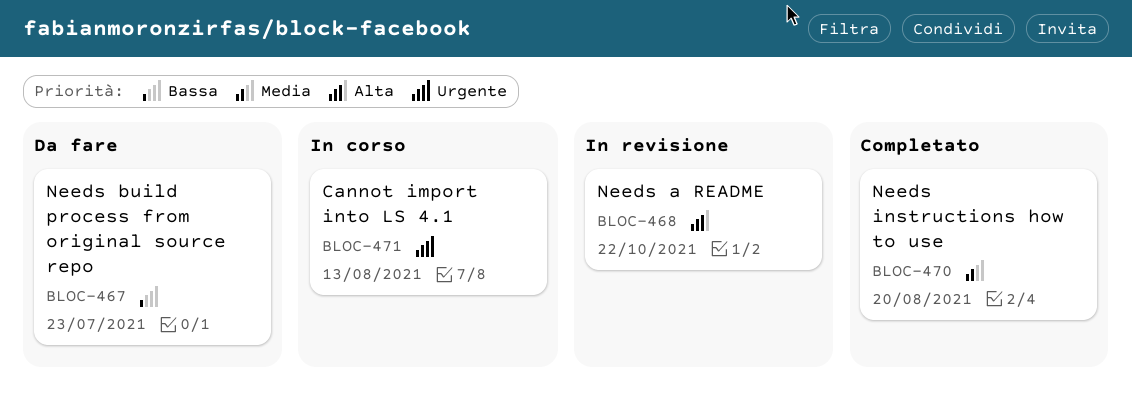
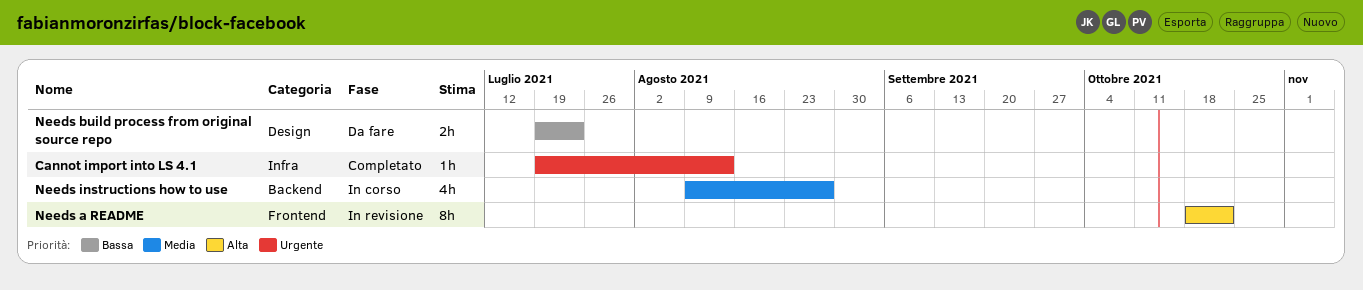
Cannot import into LS 4.1, status: In corso -> Completato
Needs instructions how to use, status: Completato -> In corso
Needs instructions how to use, due: Aug 20 -> Aug 27

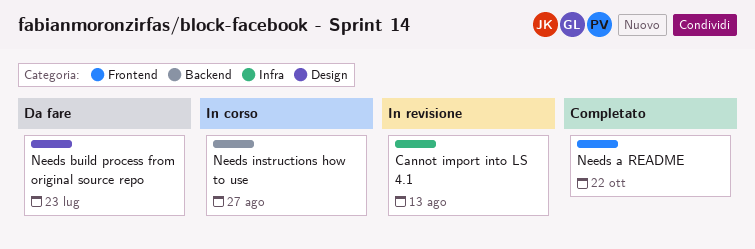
Cannot import into LS 4.1, status: Completato -> In revisione
Needs a README, status: In revisione -> Completato

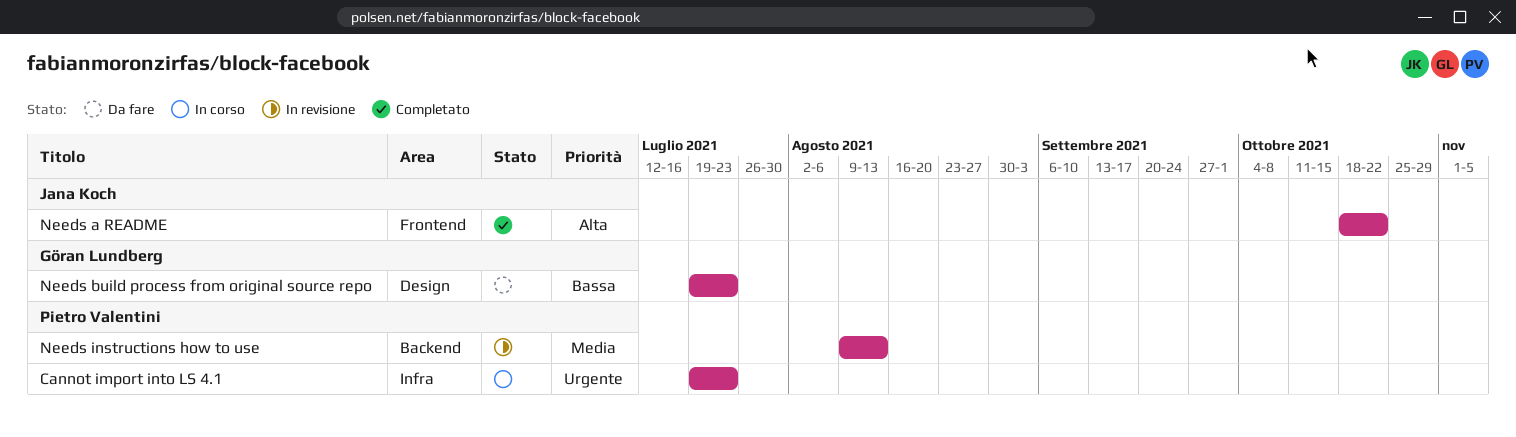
Cannot import into LS 4.1, status: In revisione -> In corso
Cannot import into LS 4.1, due: Aug 13 -> Jul 23
Needs instructions how to use, status: In corso -> In revisione
Needs instructions how to use, due: Aug 27 -> Aug 13

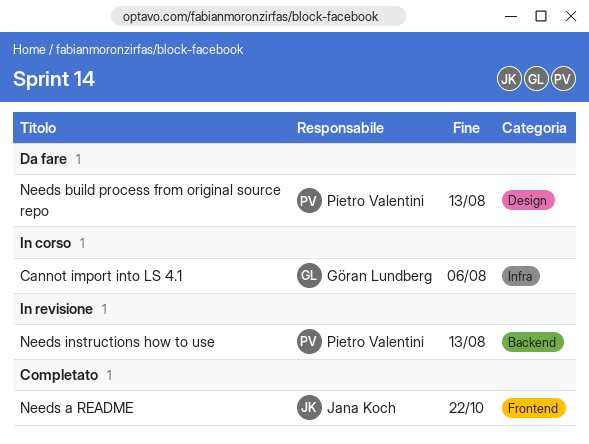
Cannot import into LS 4.1, owner: Pietro Valentini -> Göran Lundberg
Cannot import into LS 4.1, due: Jul 23 -> Aug 6
Needs build process from original source repo, owner: Göran Lundberg -> Pietro Valentini
Needs build process from original source repo, due: Jul 23 -> Aug 13

